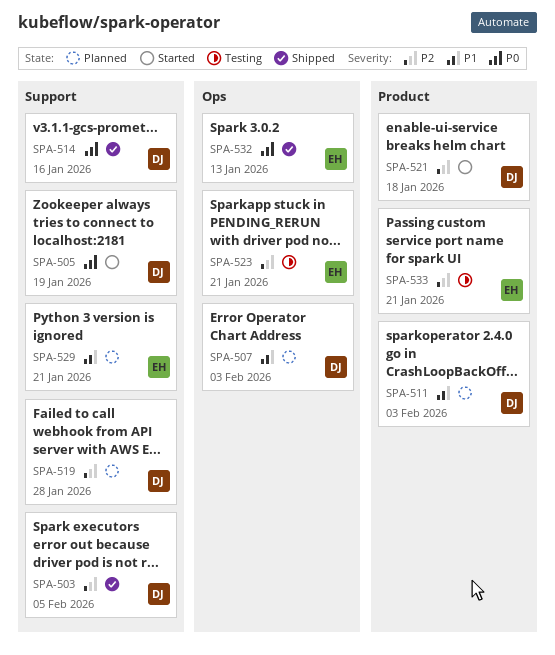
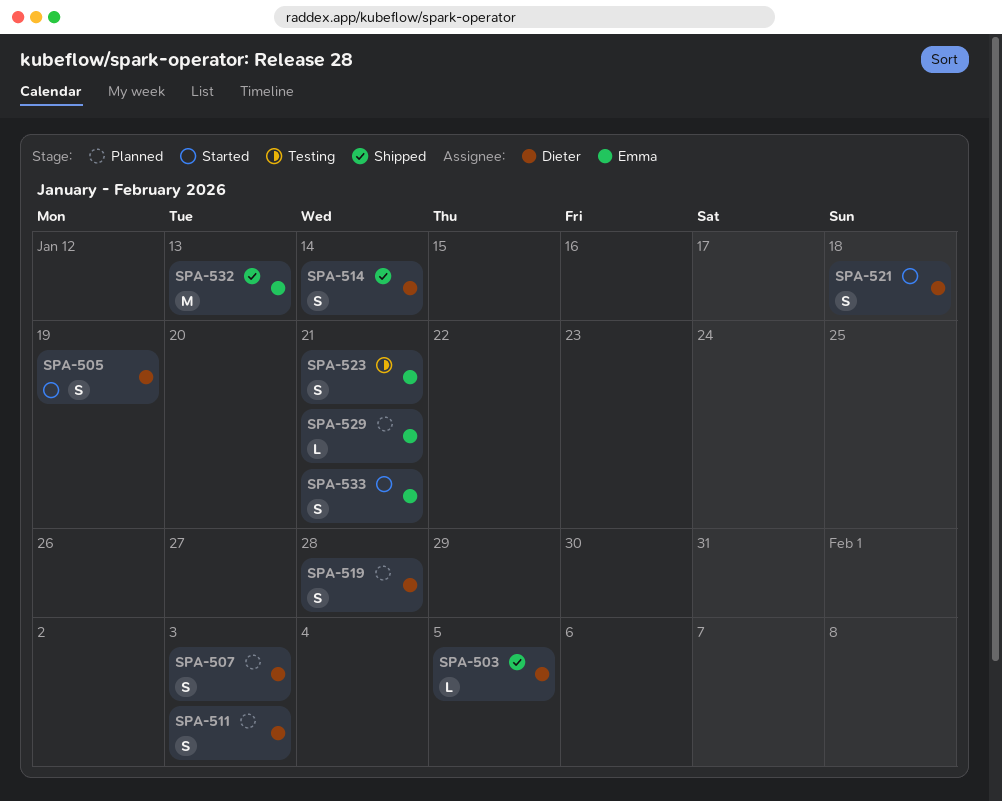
SPA-514, due: Jan 16 -> Jan 14
SPA-533, status: Testing -> Started

